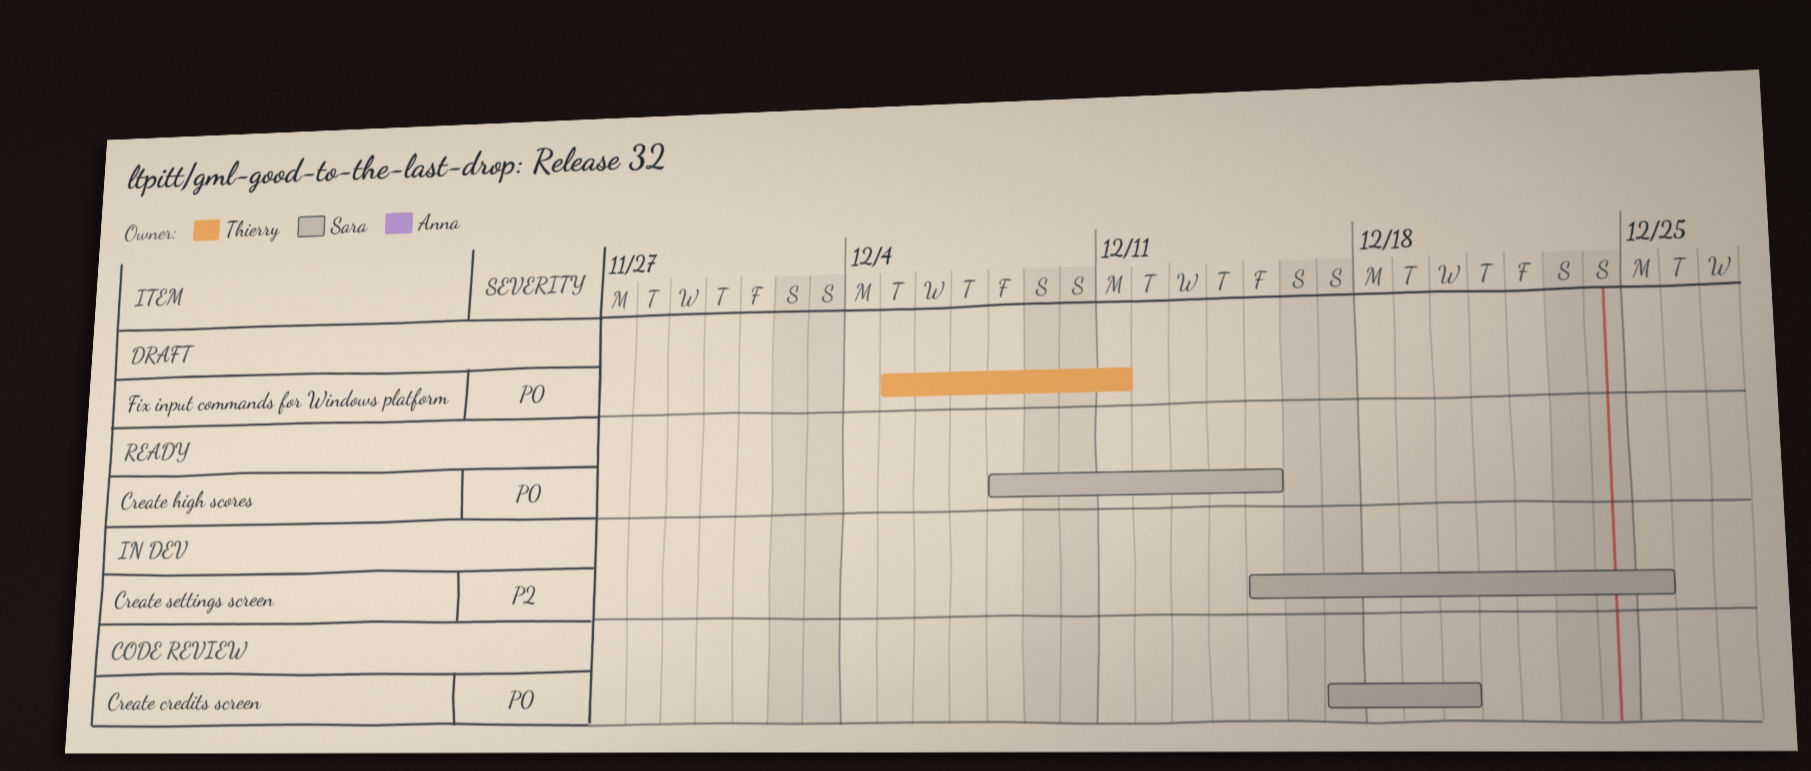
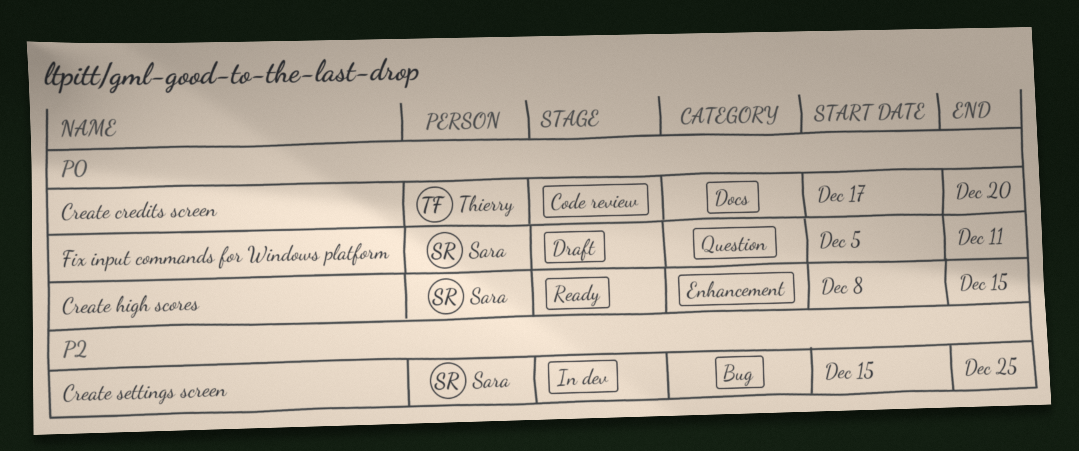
Create credits screen, owner: Sara -> Thierry
Fix input commands for Windows platform, owner: Thierry -> Sara

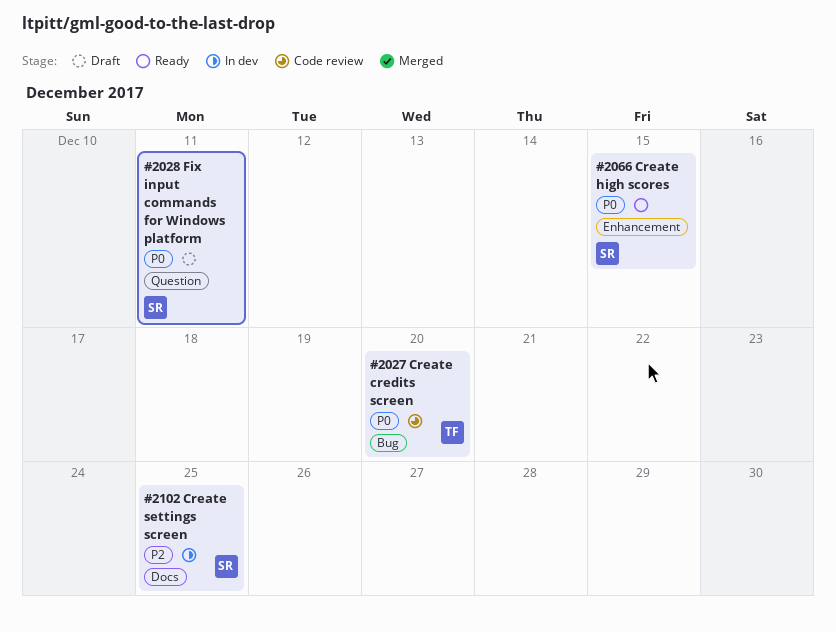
Create credits screen, label: Docs -> Bug
Create settings screen, label: Bug -> Docs

